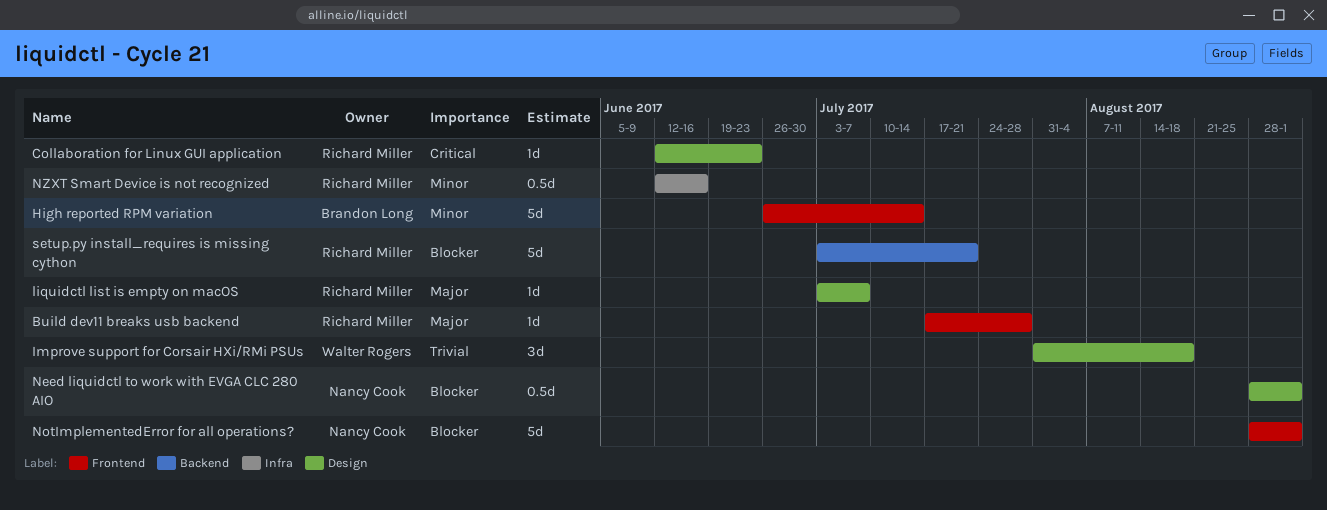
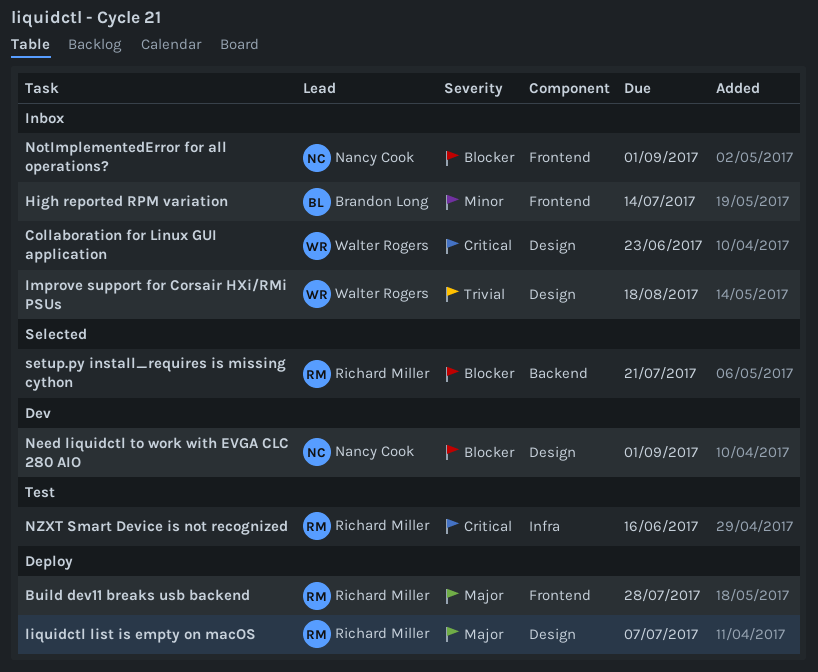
Collaboration for Linux GUI application, owner: Richard Miller -> Walter Rogers
NZXT Smart Device is not recognized, priority: Minor -> Critical

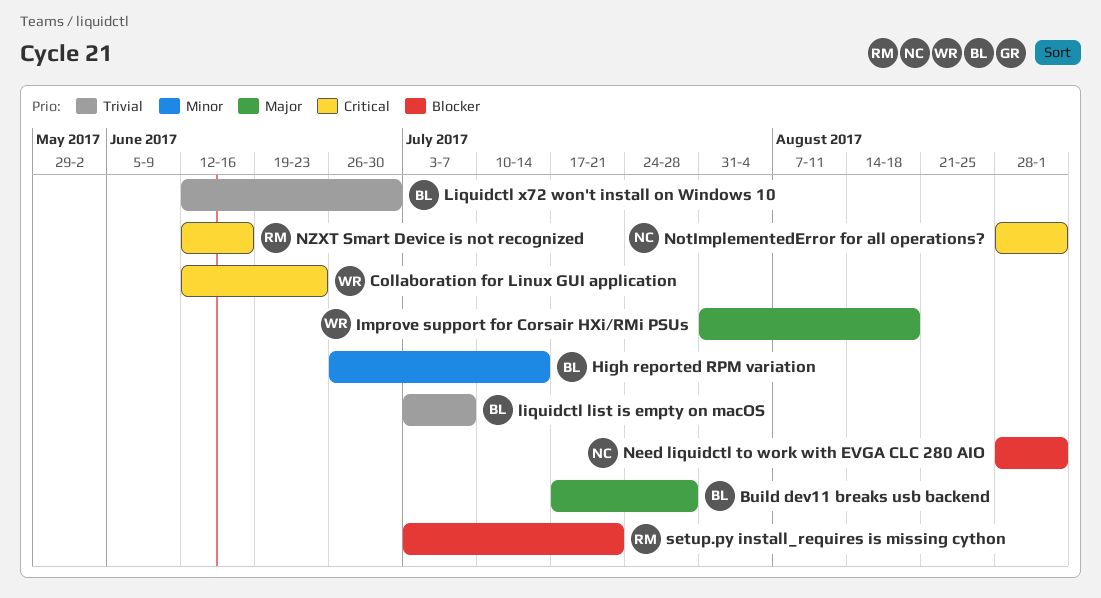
Build dev11 breaks usb backend, owner: Richard Miller -> Brandon Long
Improve support for Corsair HXi/RMi PSUs, priority: Trivial -> Major
liquidctl list is empty on macOS, owner: Richard Miller -> Brandon Long
liquidctl list is empty on macOS, priority: Major -> Trivial
Liquidctl x72 won't install on Windows 10: none -> present
NotImplementedError for all operations?, priority: Blocker -> Critical

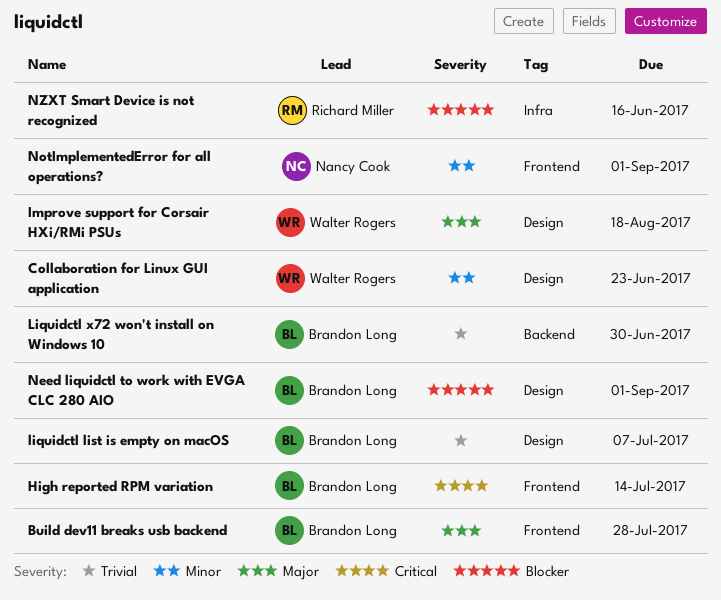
Collaboration for Linux GUI application, priority: Critical -> Minor
High reported RPM variation, priority: Minor -> Critical
Need liquidctl to work with EVGA CLC 280 AIO, owner: Nancy Cook -> Brandon Long
NotImplementedError for all operations?, priority: Critical -> Minor
NZXT Smart Device is not recognized, priority: Critical -> Blocker
setup.py install_requires is missing cython: present -> none

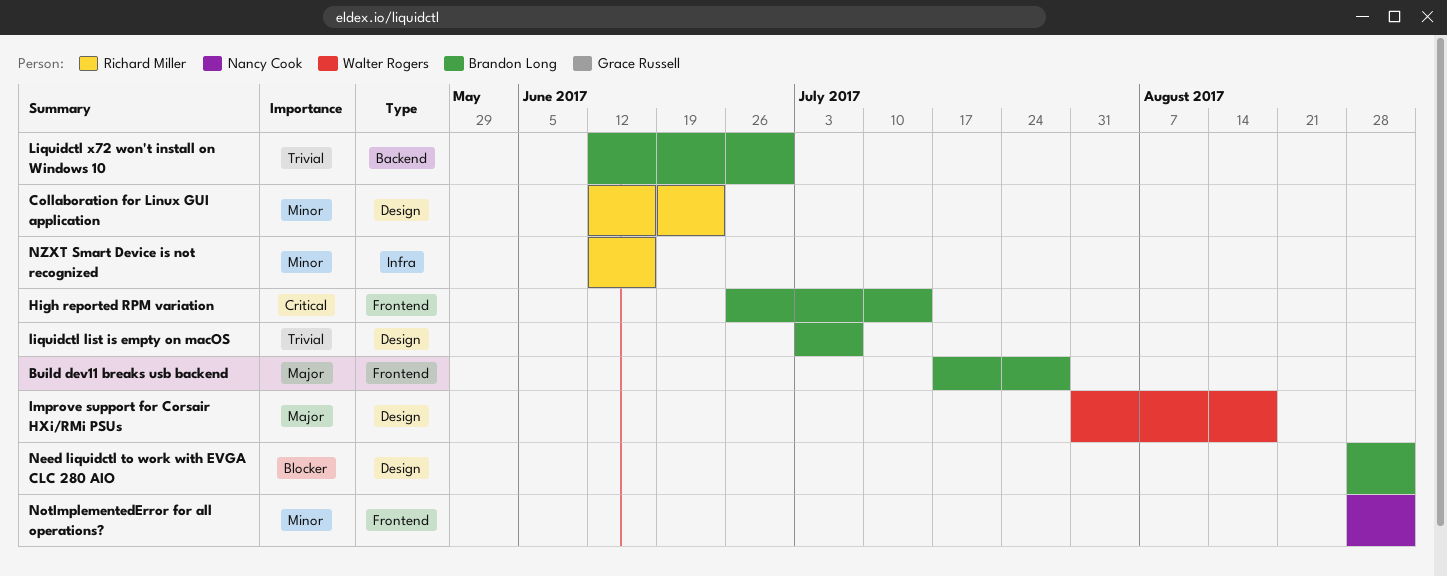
Collaboration for Linux GUI application, owner: Walter Rogers -> Richard Miller
NZXT Smart Device is not recognized, priority: Blocker -> Minor

